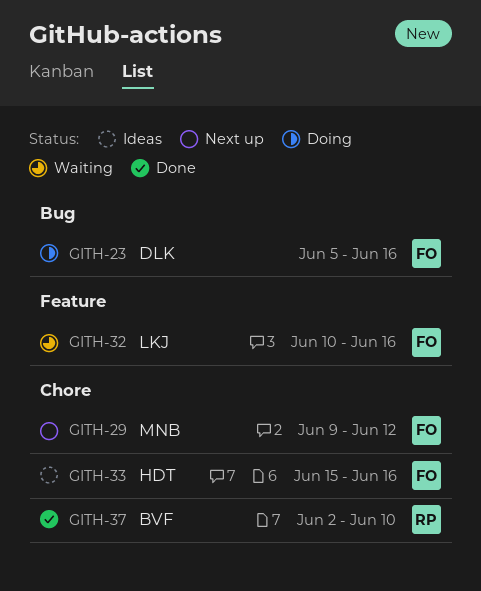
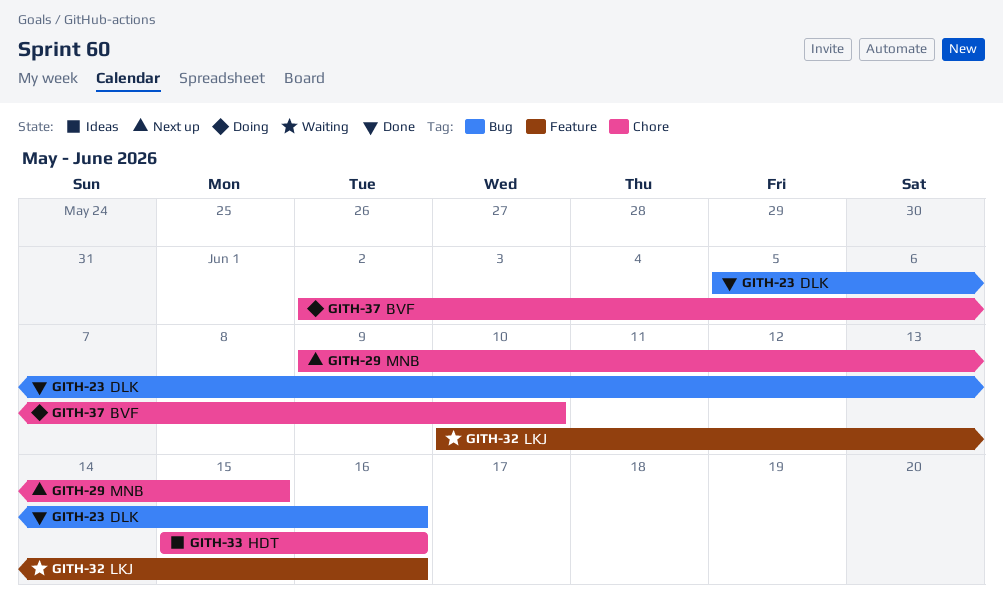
GITH-23, status: Doing -> Done
GITH-29, due: Jun 12 -> Jun 15
GITH-37, status: Done -> Doing

